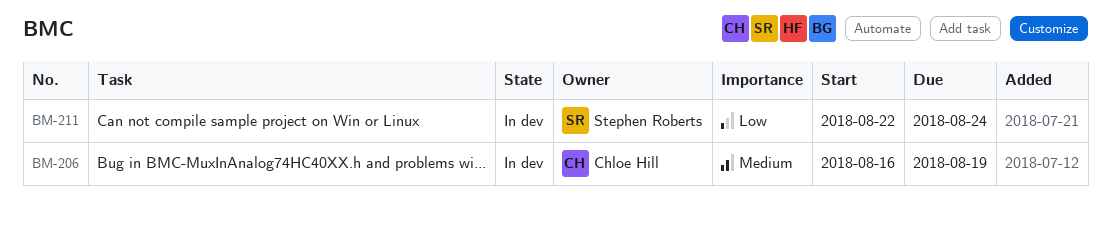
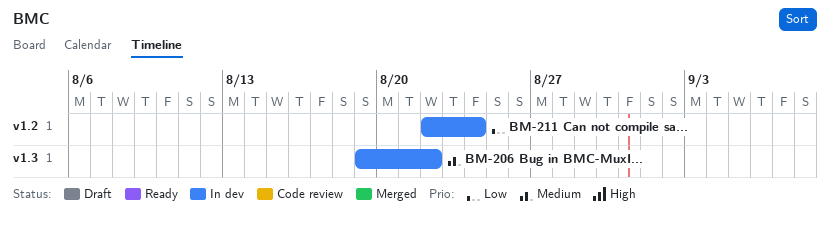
BM-206, start: Aug 16 -> Aug 19
BM-206, due: Aug 19 -> Aug 22

